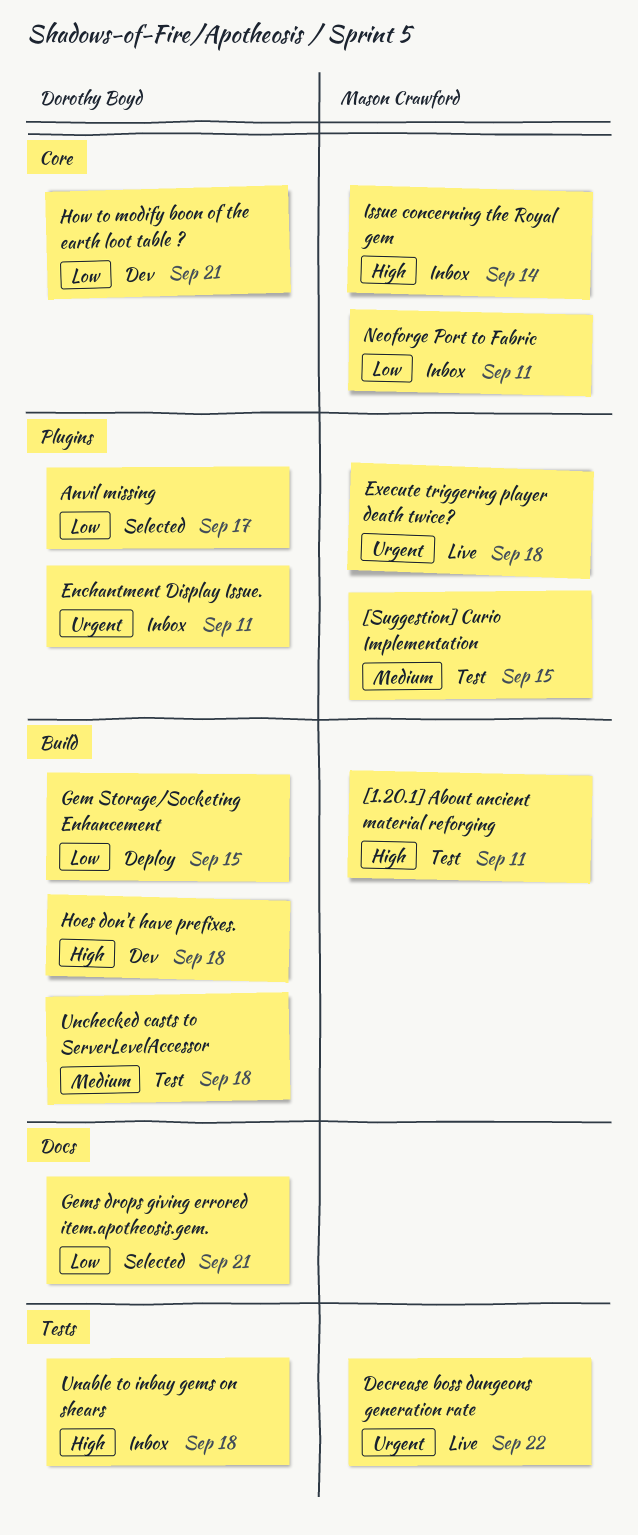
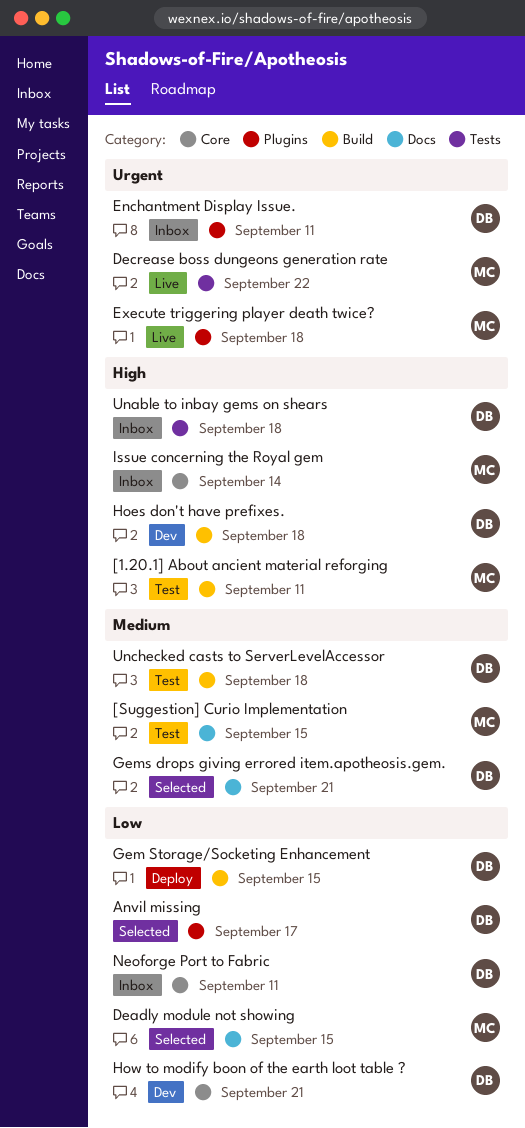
[Suggestion] Curio Implementation, label: Plugins -> Docs
Deadly module not showing: none -> present
Gems drops giving errored item.apotheosis.gem., priority: Low -> Medium
Neoforge Port to Fabric, owner: Mason Crawford -> Dorothy Boyd

